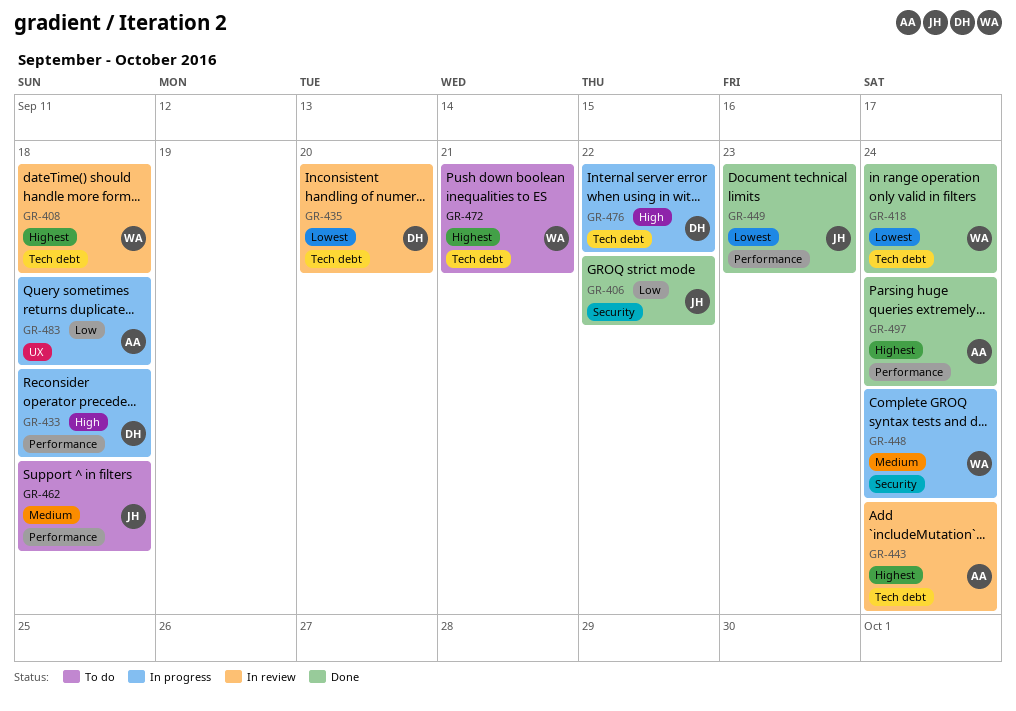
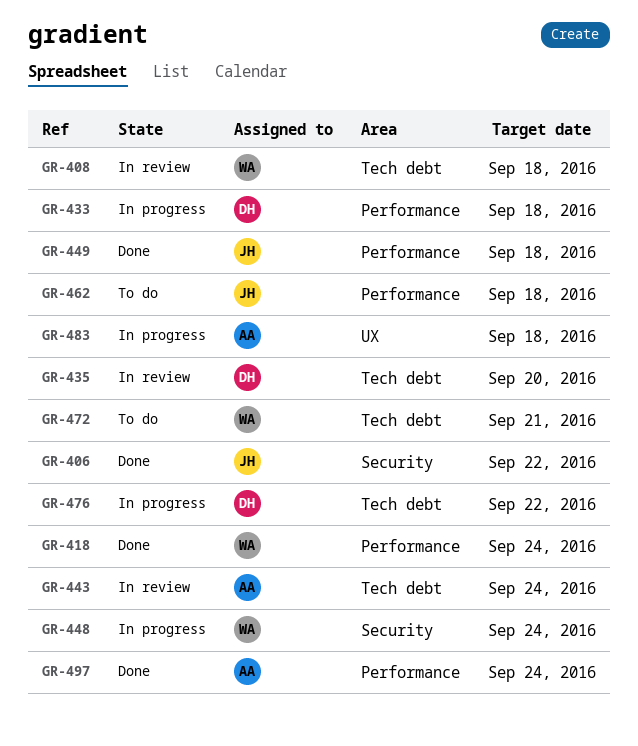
GR-418, label: Tech debt -> Performance
GR-449, due: Sep 23 -> Sep 18

